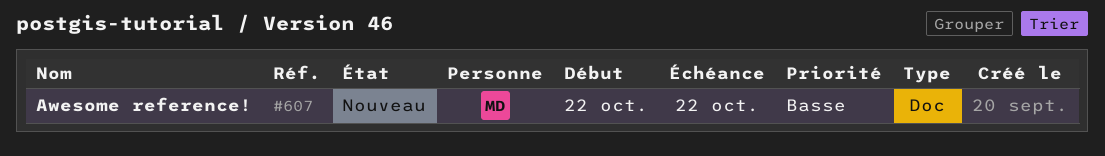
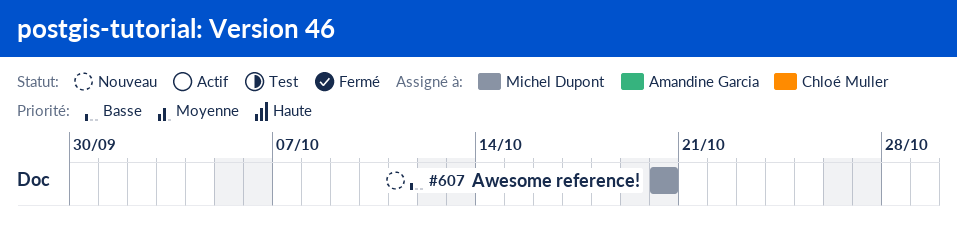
#607, start: Oct 22 -> Oct 20
#607, due: Oct 22 -> Oct 20

